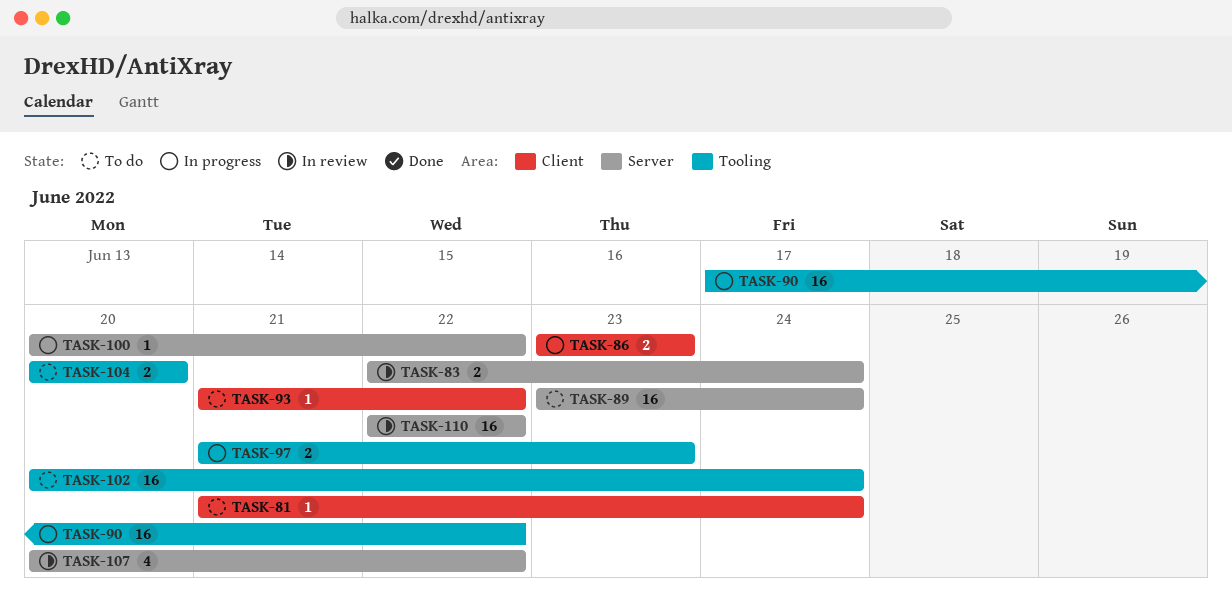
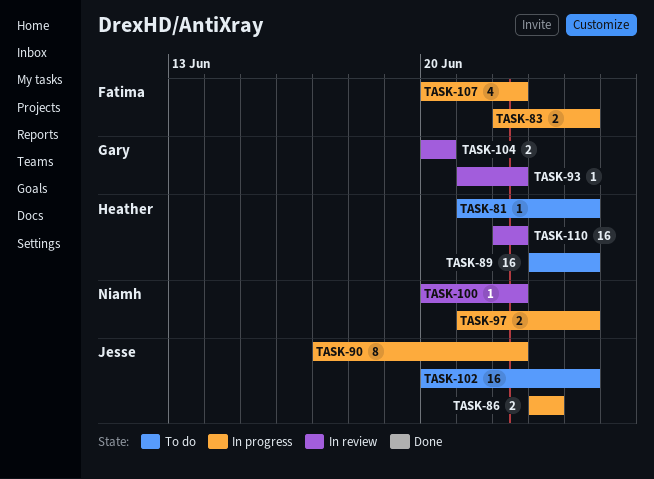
TASK-83, status: In review -> In progress
TASK-90, estimate: 16 -> 8
TASK-93, status: To do -> In review
TASK-97, due: Jun 23 -> Jun 24
TASK-100, status: In progress -> In review
TASK-104, status: To do -> In review
TASK-107, status: In review -> In progress

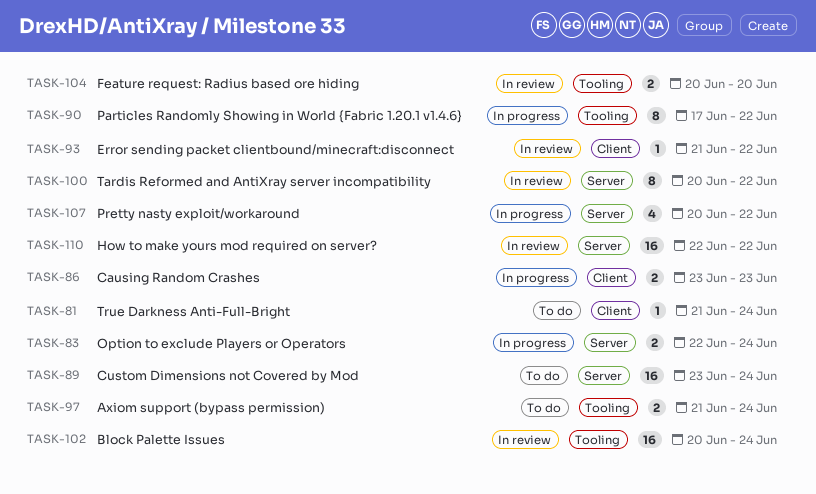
TASK-97, status: In progress -> To do
TASK-100, estimate: 1 -> 8
TASK-102, status: To do -> In review

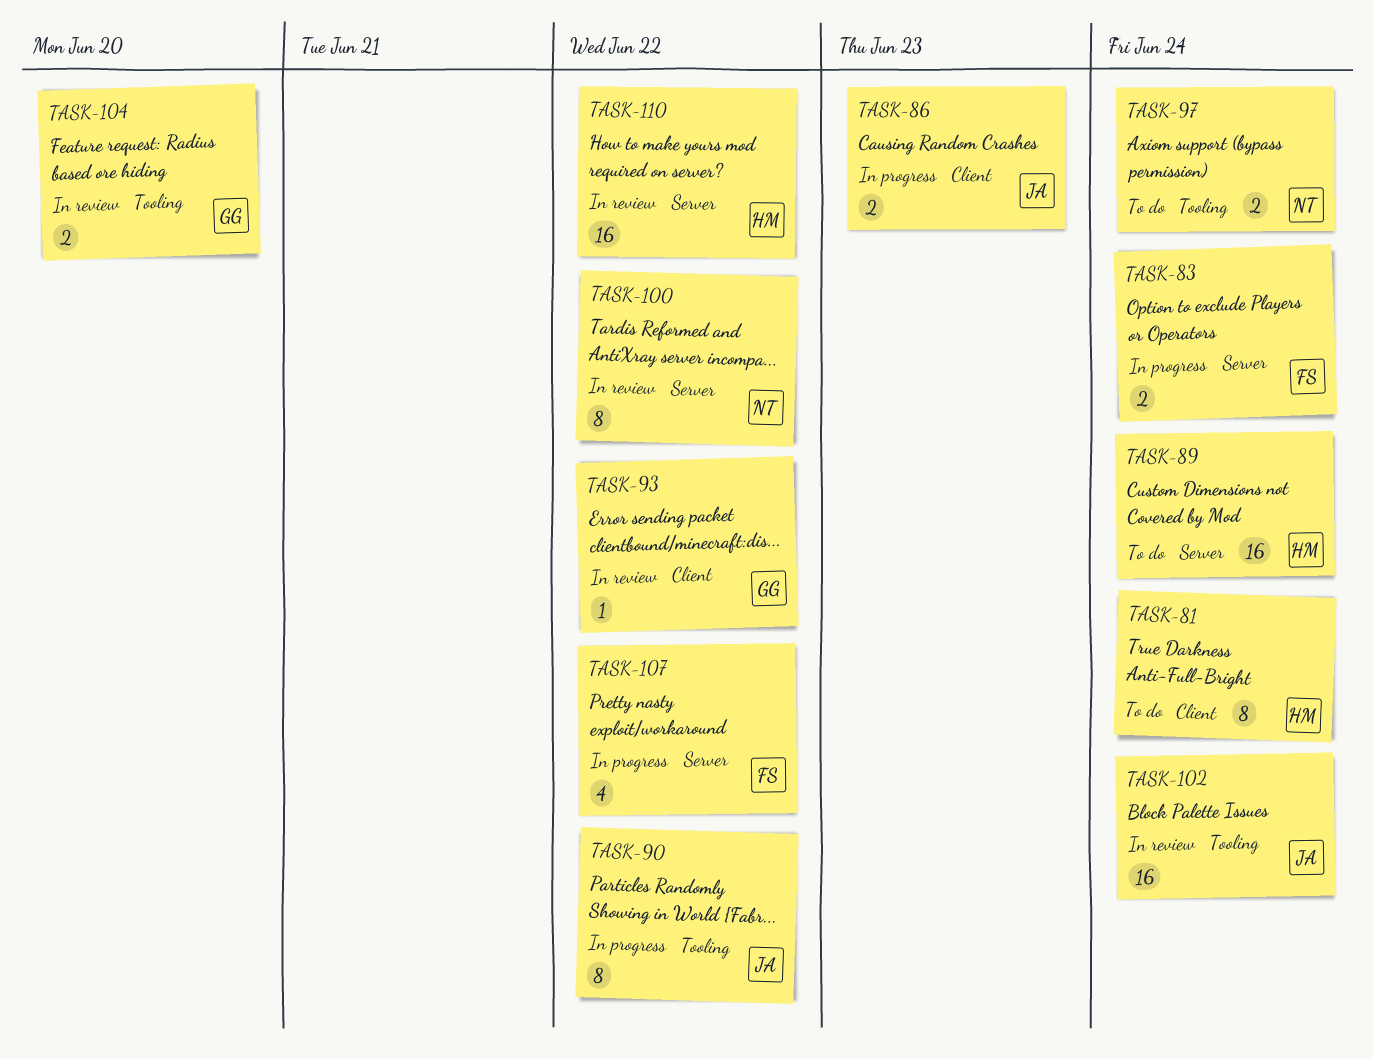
TASK-81, estimate: 1 -> 8

